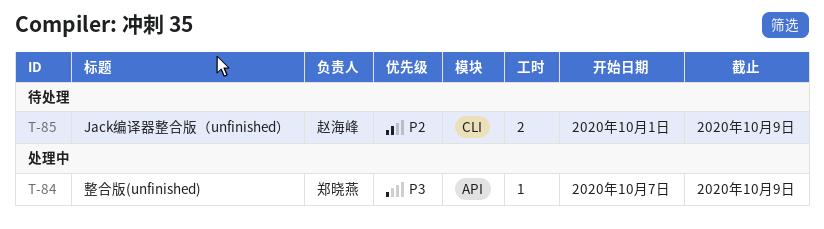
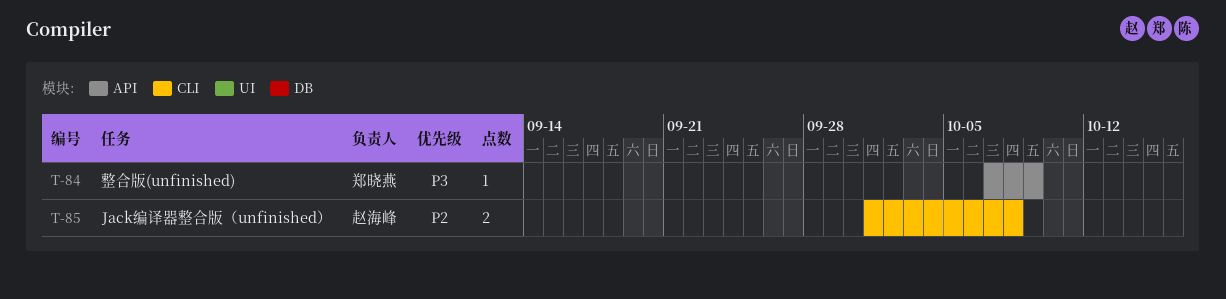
T-85, due: Oct 9 -> Oct 8

